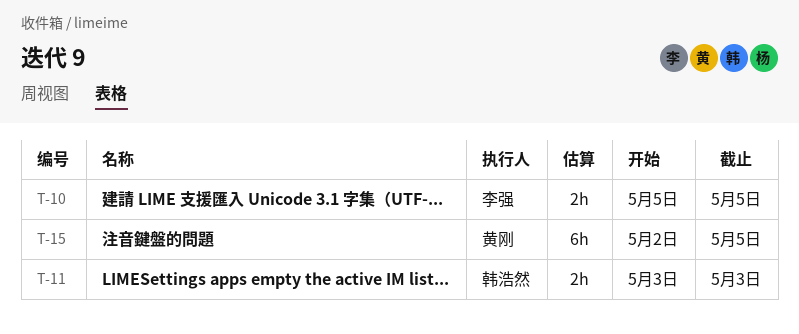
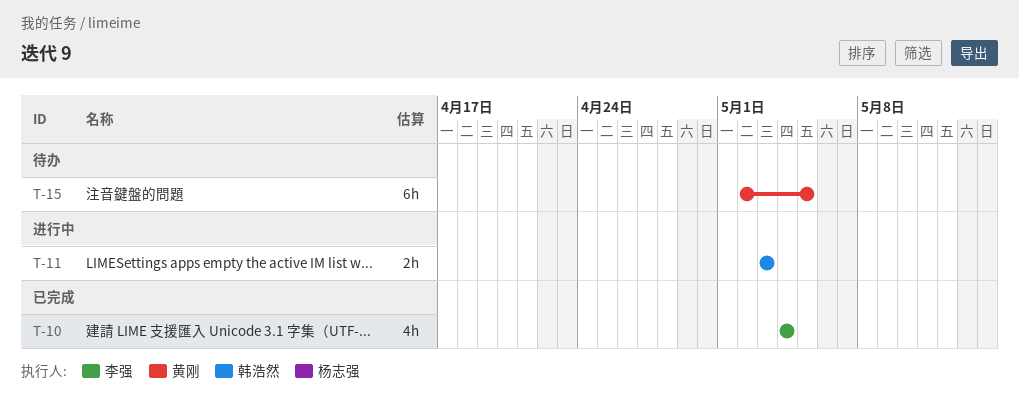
T-10, estimate: 2h -> 4h
T-10, start: May 5 -> May 4
T-10, due: May 5 -> May 4

